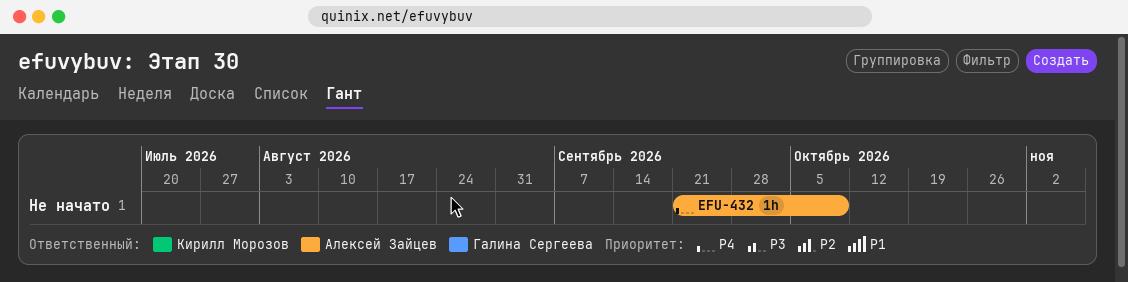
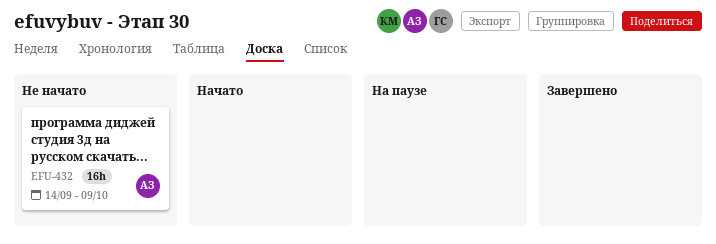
EFU-432, estimate: 1h -> 16h
EFU-432, start: Sep 21 -> Sep 14

